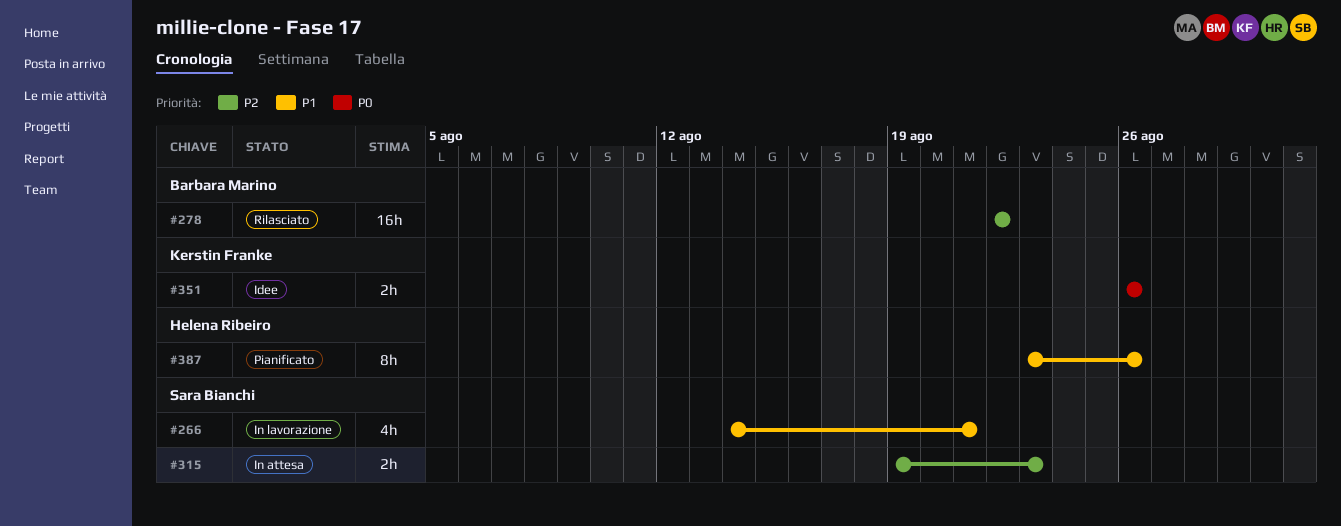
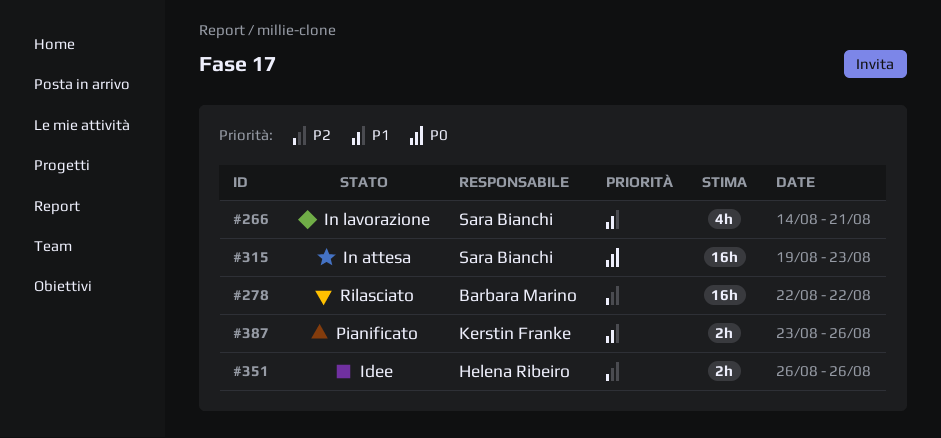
#315, priority: P2 -> P0
#315, estimate: 2h -> 16h
#351, owner: Kerstin Franke -> Helena Ribeiro
#351, priority: P0 -> P2
#387, owner: Helena Ribeiro -> Kerstin Franke
#387, estimate: 8h -> 2h

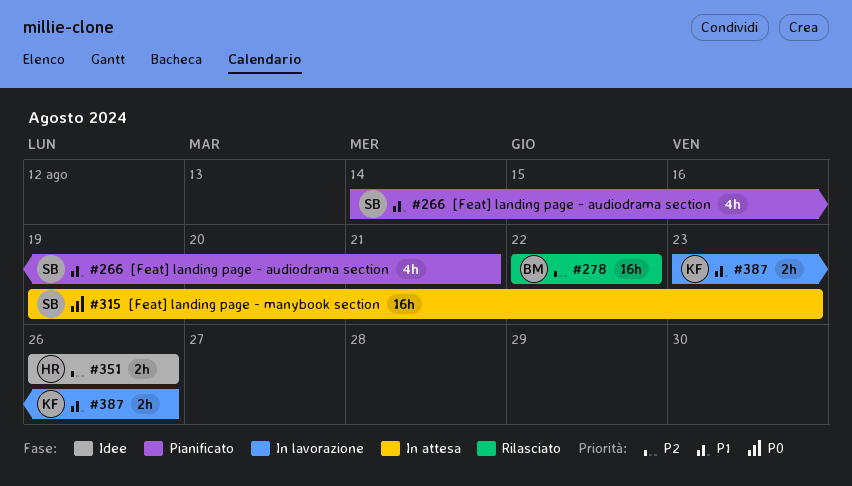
#266, status: In lavorazione -> Pianificato
#387, status: Pianificato -> In lavorazione

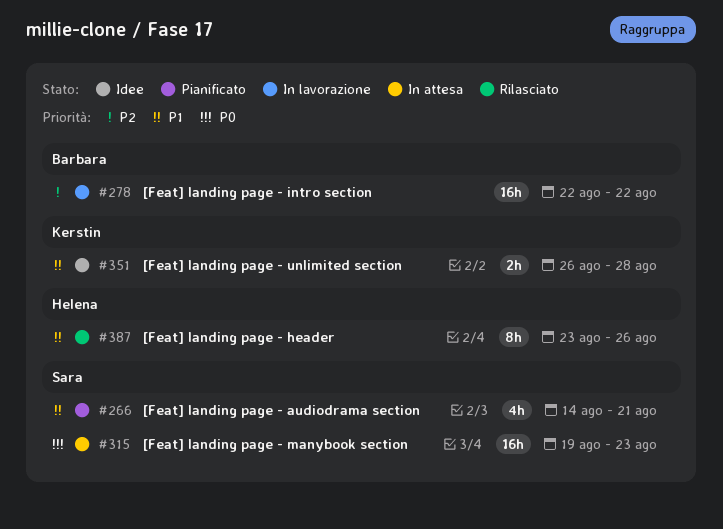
#278, status: Rilasciato -> In lavorazione
#351, owner: Helena -> Kerstin
#351, priority: P2 -> P1
#351, due: Aug 26 -> Aug 28
#387, status: In lavorazione -> Rilasciato
#387, owner: Kerstin -> Helena
#387, estimate: 2h -> 8h

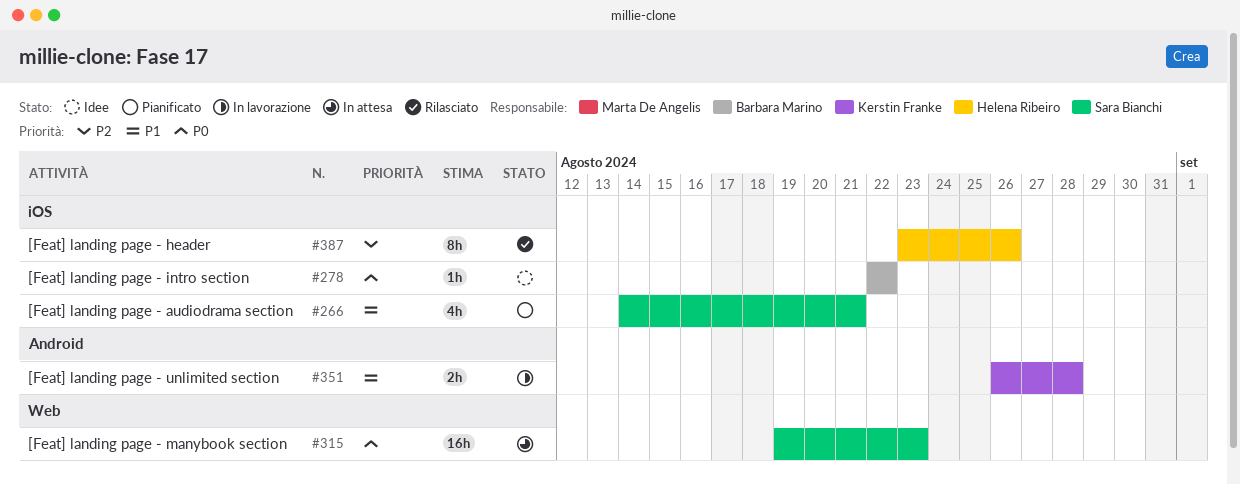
#278, status: In lavorazione -> Idee
#278, priority: P2 -> P0
#278, estimate: 16h -> 1h
#351, status: Idee -> In lavorazione
#387, priority: P1 -> P2

